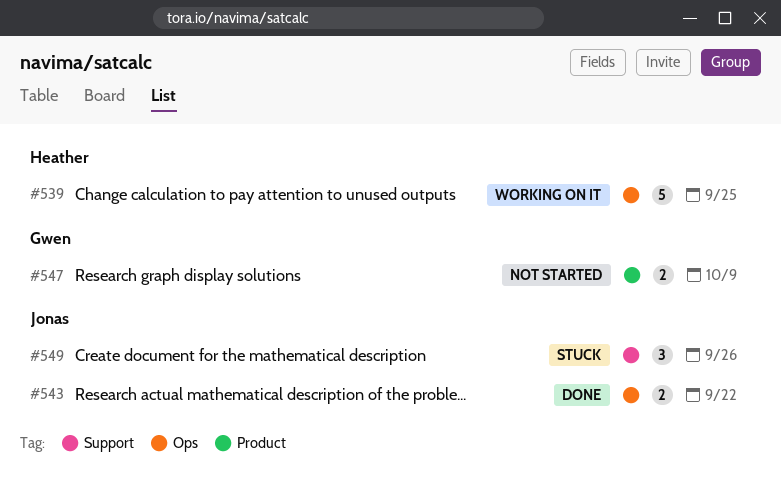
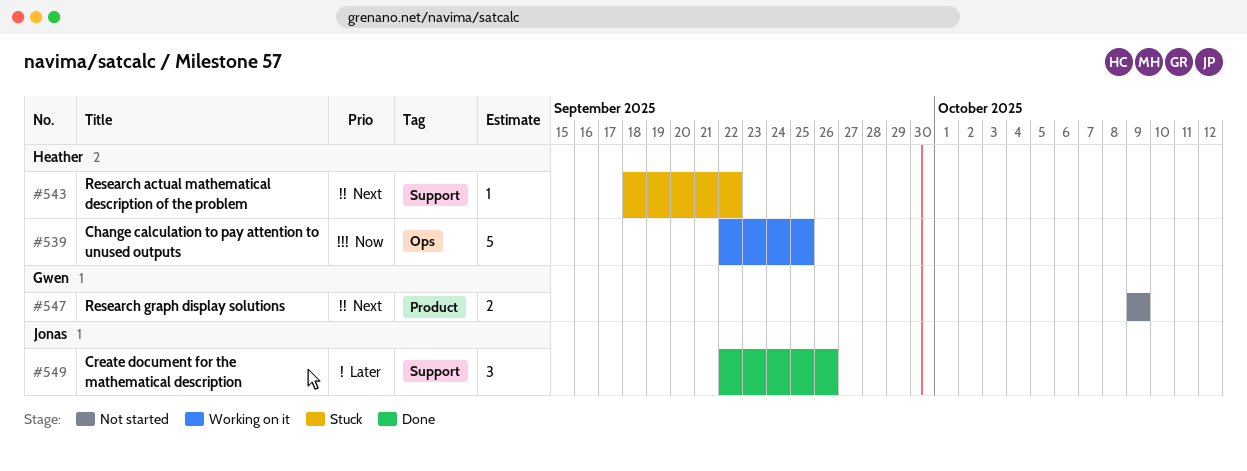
#543, status: Done -> Stuck
#543, owner: Jonas -> Heather
#543, label: Ops -> Support
#543, estimate: 2 -> 1
#549, status: Stuck -> Done

